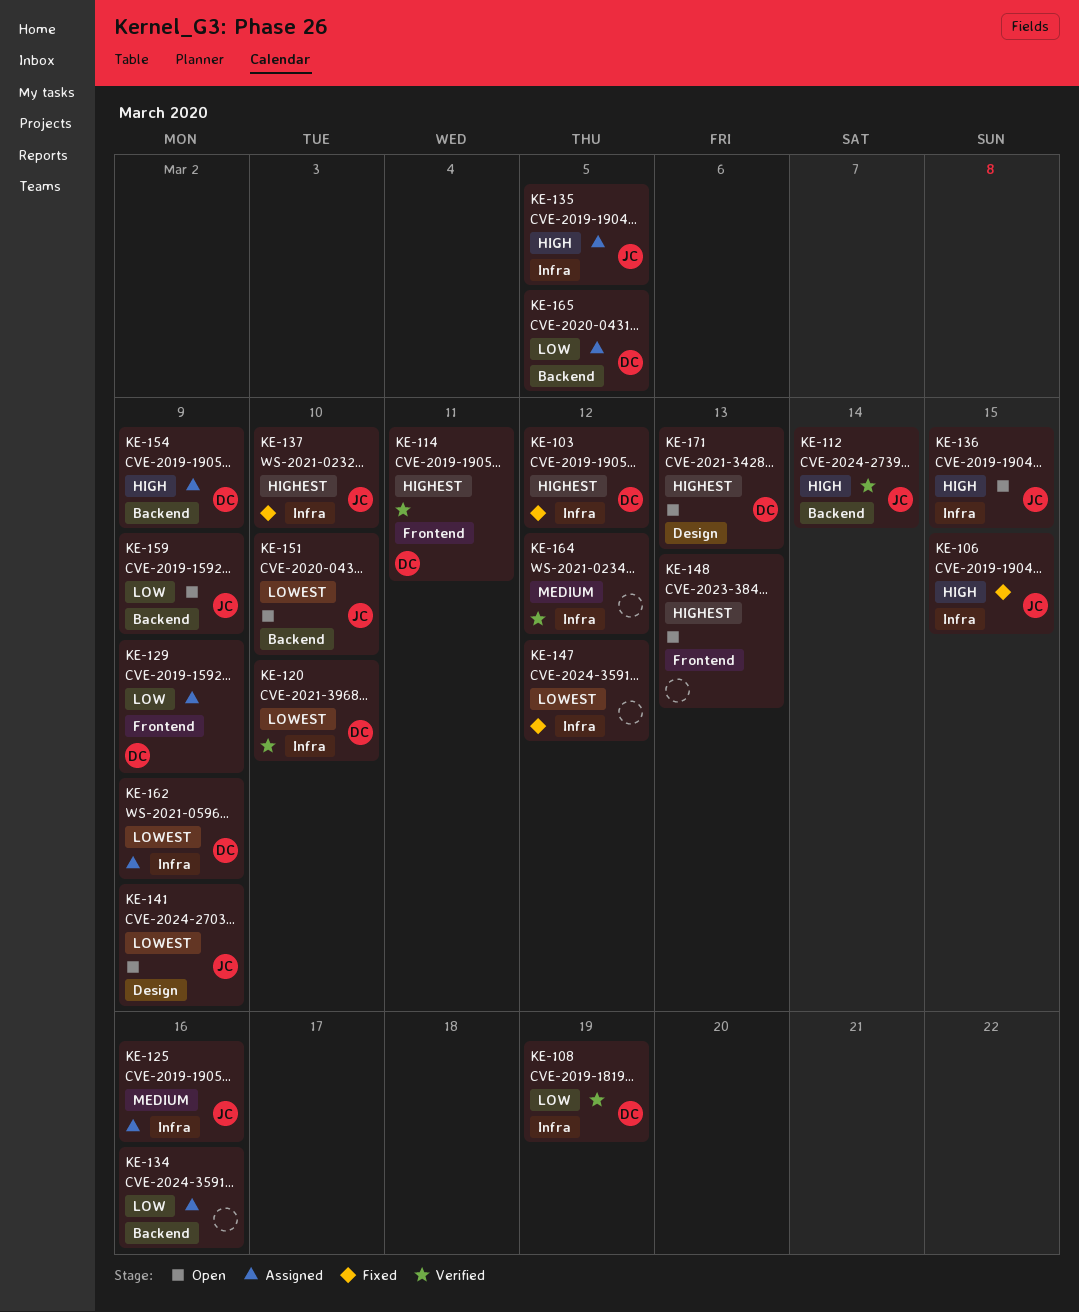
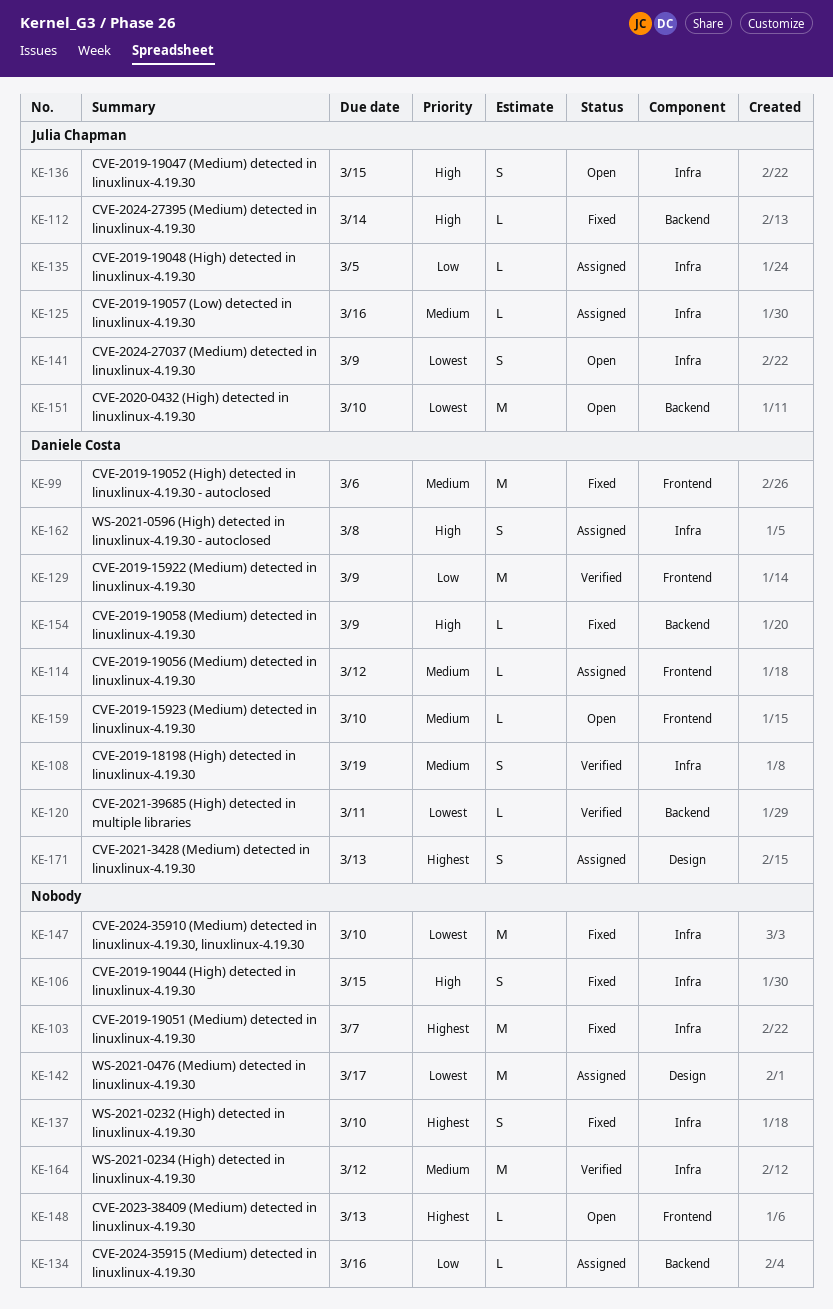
KE-99: none -> present
KE-103, owner: Daniele Costa -> none
KE-103, due: Mar 12 -> Mar 7
KE-106, owner: Julia Chapman -> none
KE-108, priority: Low -> Medium
KE-112, status: Verified -> Fixed
KE-114, status: Verified -> Assigned
KE-114, priority: Highest -> Medium
KE-114, due: Mar 11 -> Mar 12
KE-120, label: Infra -> Backend
KE-120, due: Mar 10 -> Mar 11
KE-129, status: Assigned -> Verified
KE-135, priority: High -> Low
KE-137, owner: Julia Chapman -> none
KE-141, label: Design -> Infra
KE-142: none -> present
KE-147, due: Mar 12 -> Mar 10
KE-154, status: Assigned -> Fixed
KE-159, owner: Julia Chapman -> Daniele Costa
KE-159, priority: Low -> Medium
KE-159, label: Backend -> Frontend
KE-159, due: Mar 9 -> Mar 10
KE-162, priority: Lowest -> High
KE-162, due: Mar 9 -> Mar 8
KE-165: present -> none
KE-171, status: Open -> Assigned

